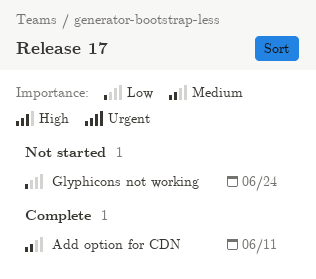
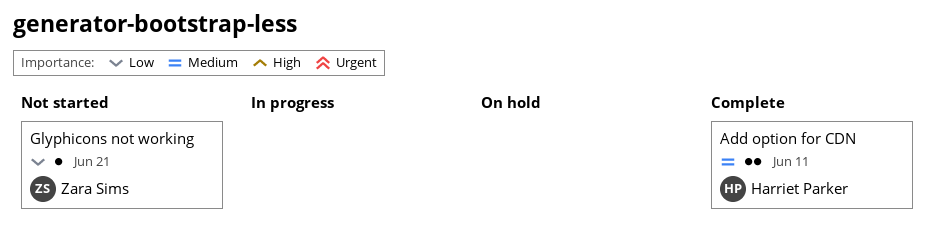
Glyphicons not working, due: Jun 24 -> Jun 21

